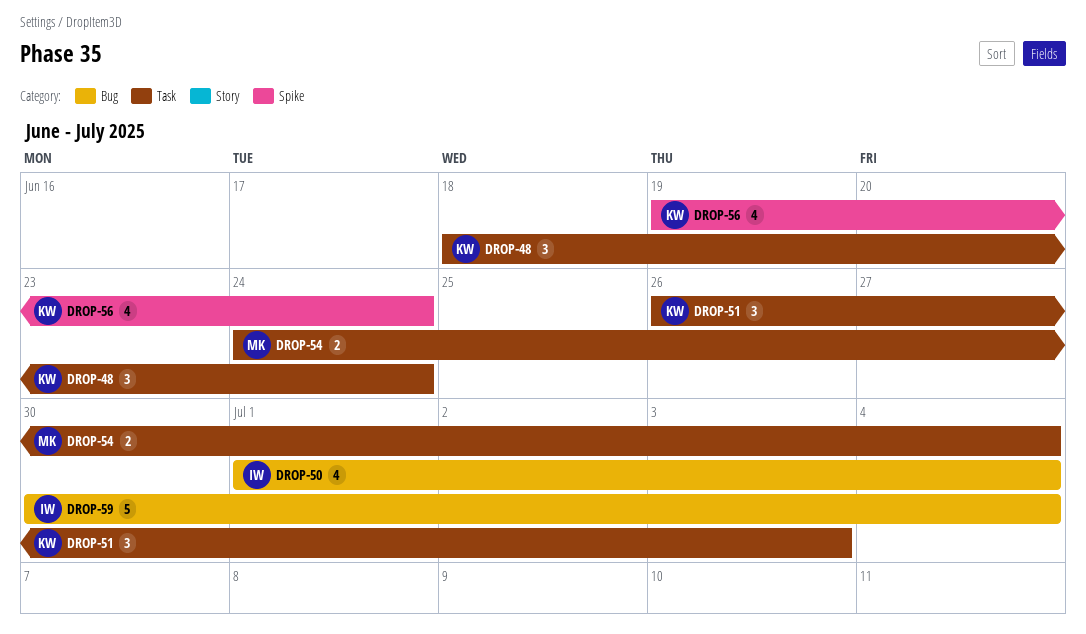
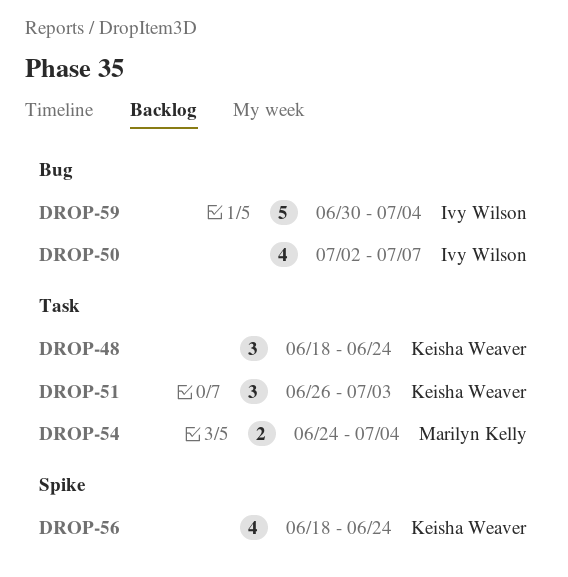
DROP-50, start: Jul 1 -> Jul 2
DROP-50, due: Jul 4 -> Jul 7
DROP-56, start: Jun 19 -> Jun 18

